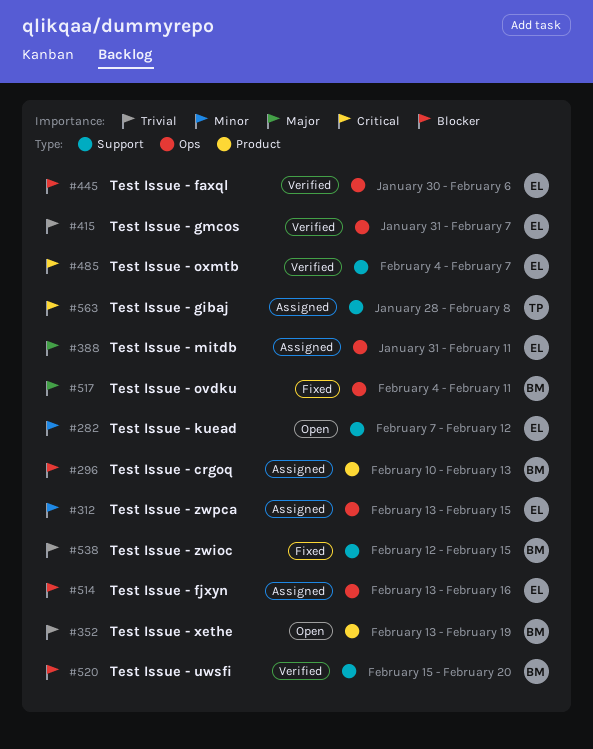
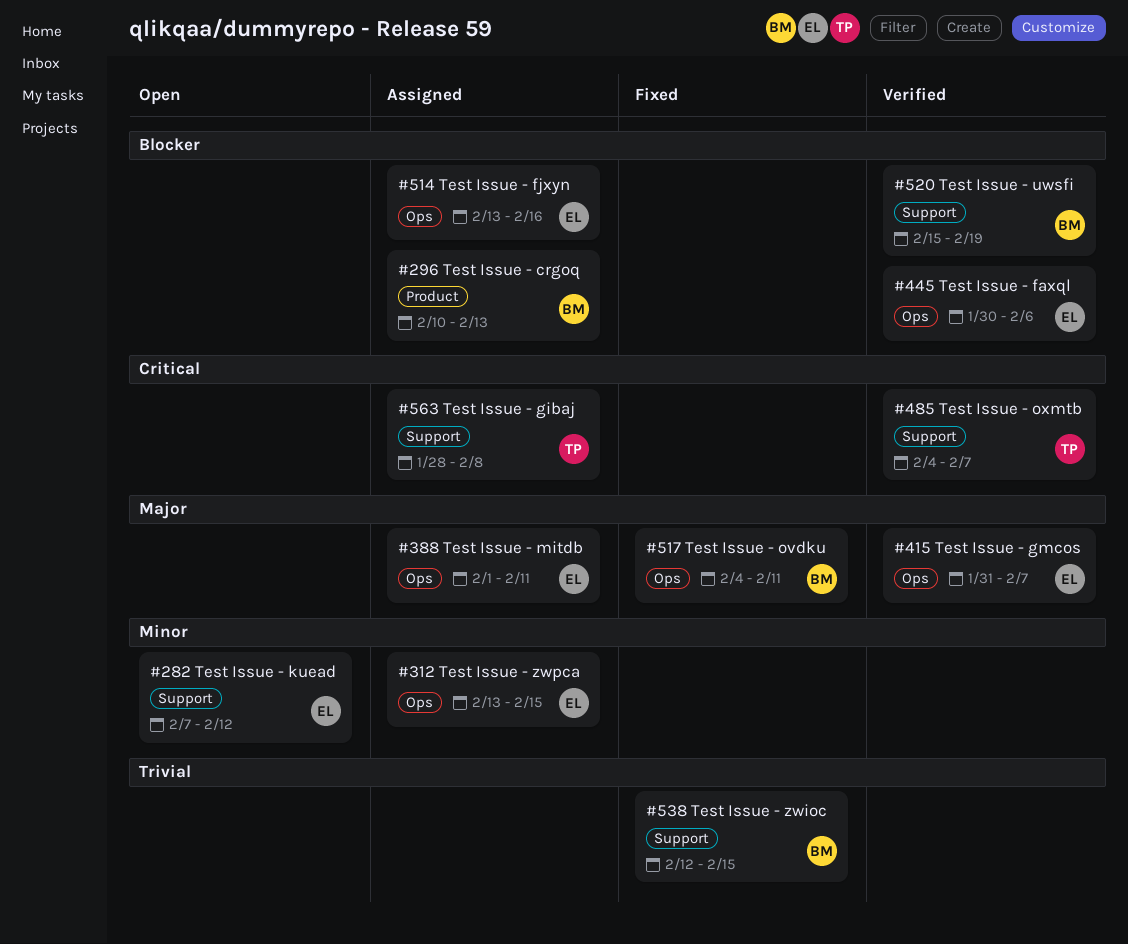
#352: present -> none
#388, start: Jan 31 -> Feb 1
#415, priority: Trivial -> Major
#485, owner: EL -> TP
#520, due: Feb 20 -> Feb 19

